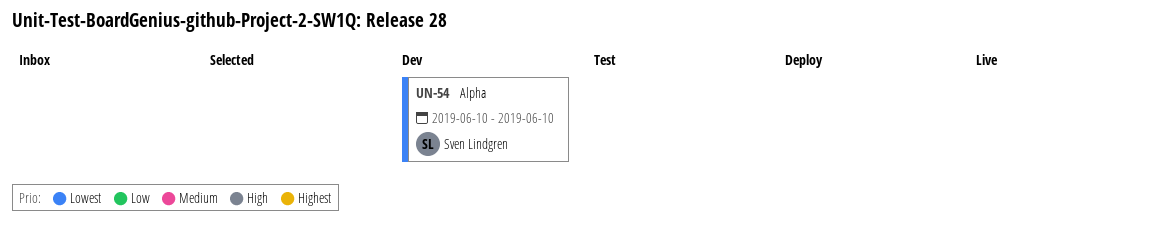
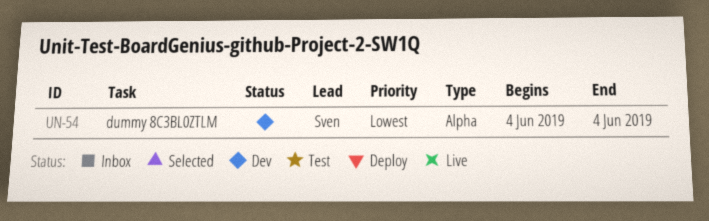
UN-54, start: Jun 10 -> Jun 4
UN-54, due: Jun 10 -> Jun 4

